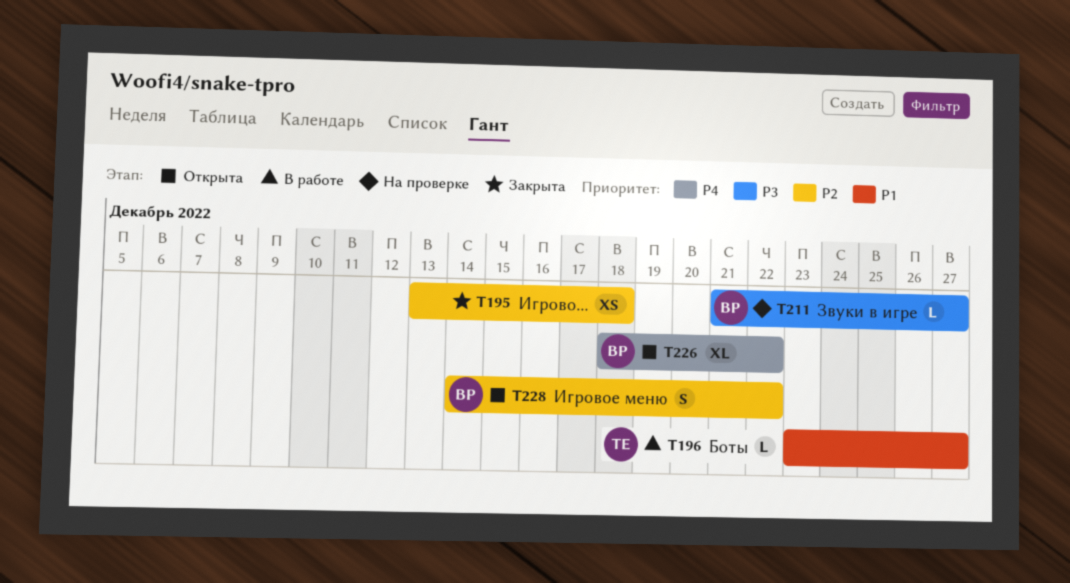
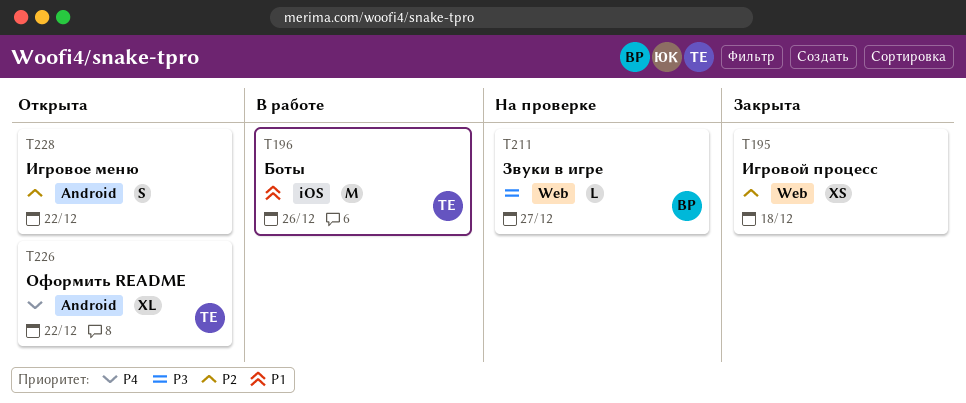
T196, estimate: L -> M
T196, due: Dec 27 -> Dec 26
T226, owner: ВР -> ТЕ
T228, owner: ВР -> none

